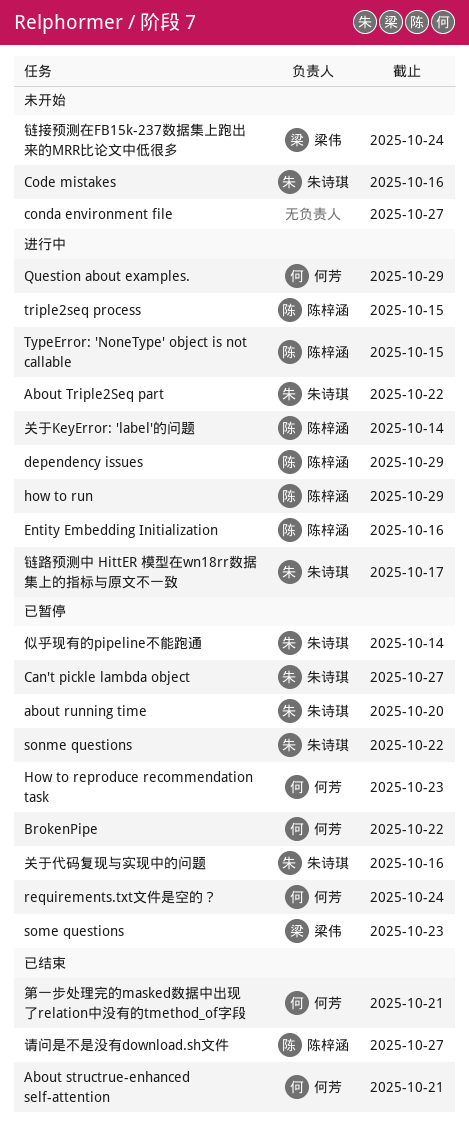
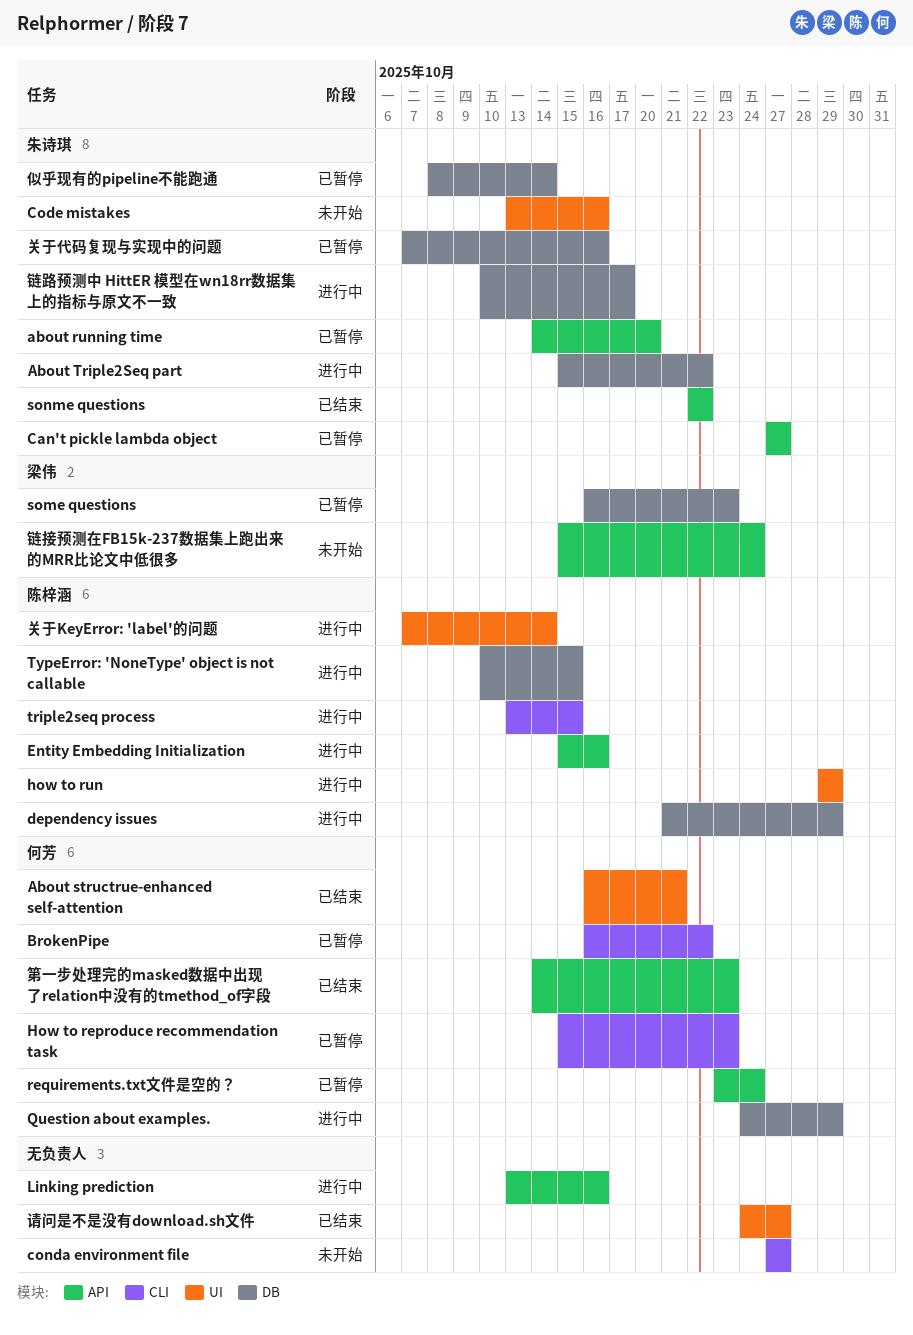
Linking prediction: none -> present
sonme questions, status: 已暂停 -> 已结束
第一步处理完的masked数据中出现了relation中没有的tmethod_of字段, due: Oct 21 -> Oct 23
请问是不是没有download.sh文件, owner: 陈梓涵 -> none

